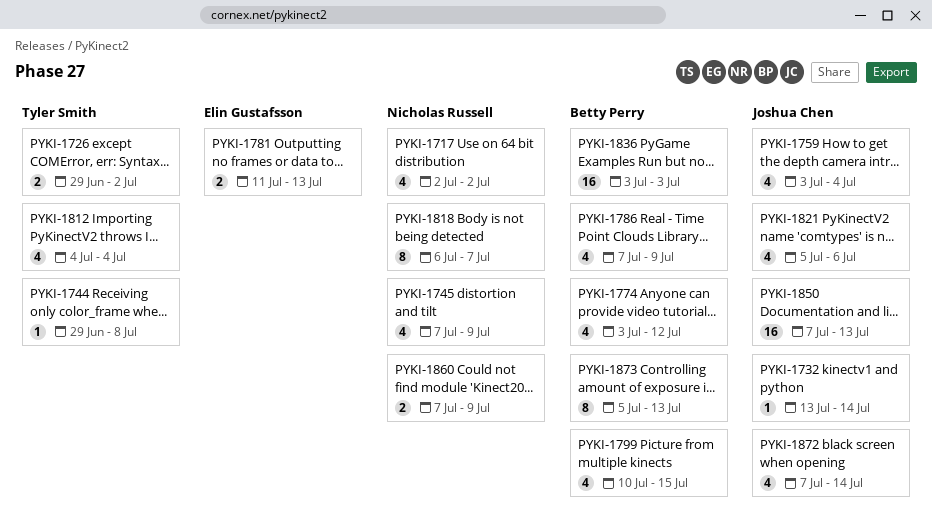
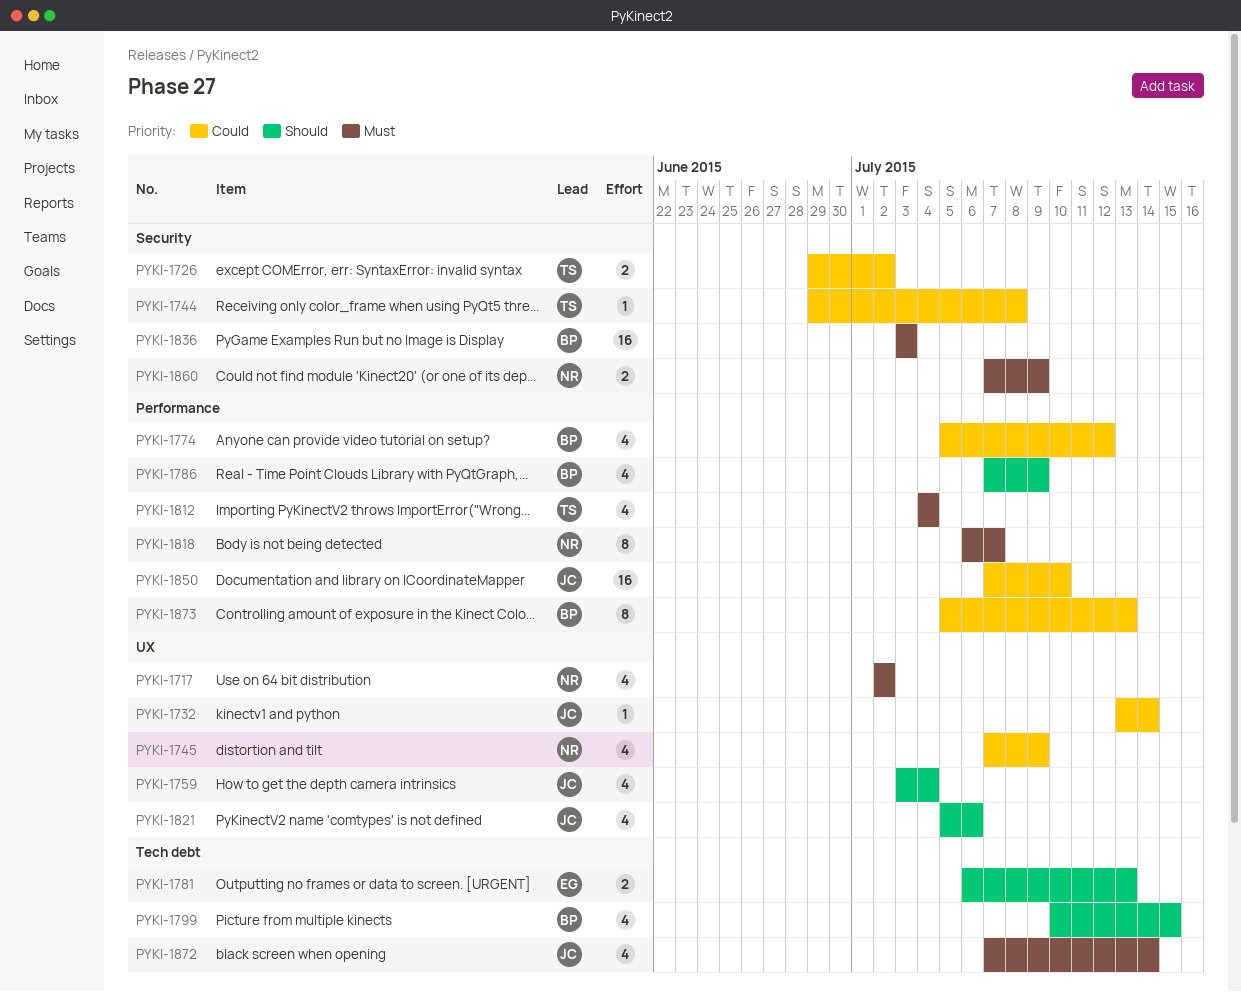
PYKI-1774, start: Jul 3 -> Jul 5
PYKI-1781, start: Jul 11 -> Jul 6
PYKI-1850, due: Jul 13 -> Jul 10

